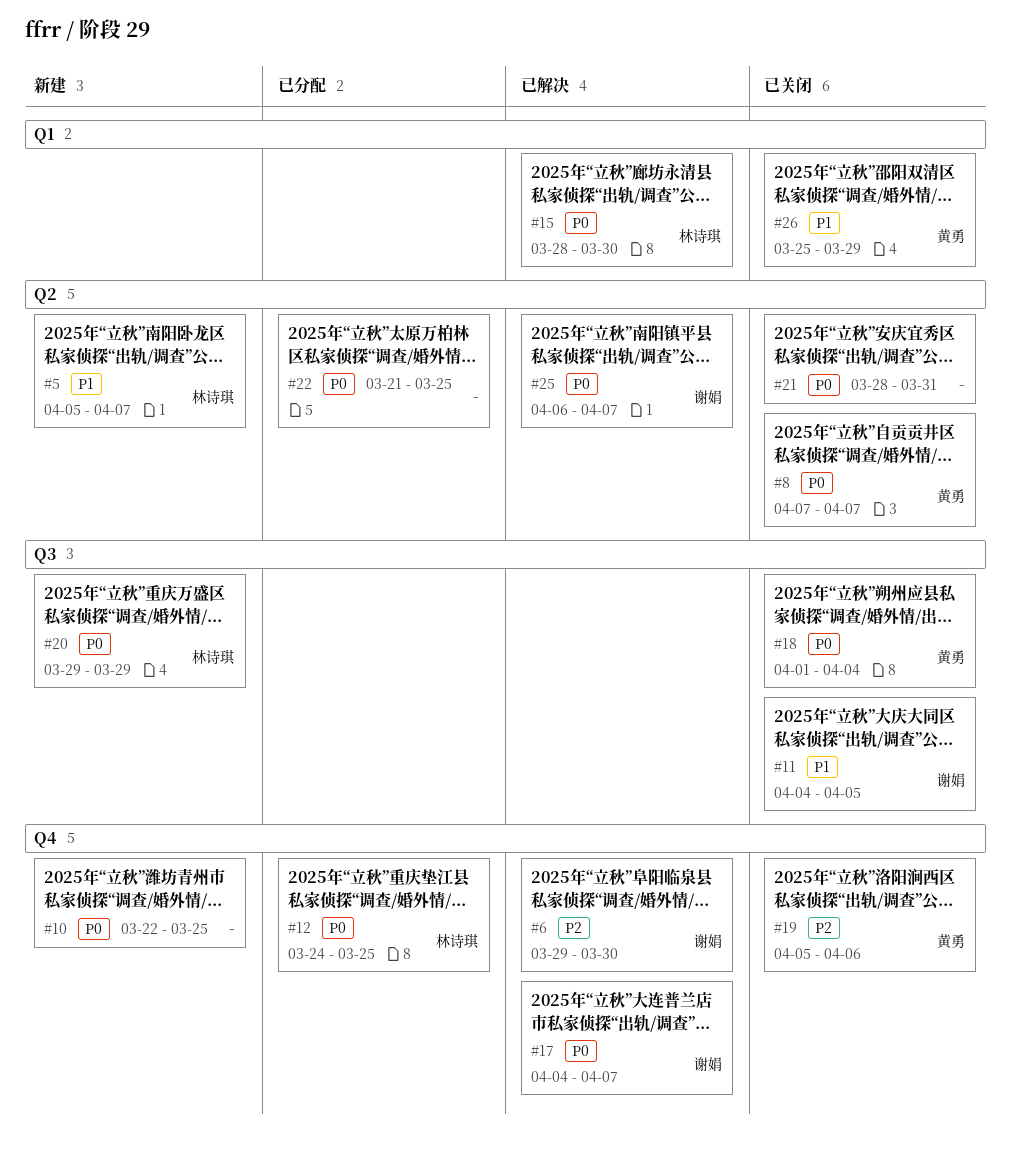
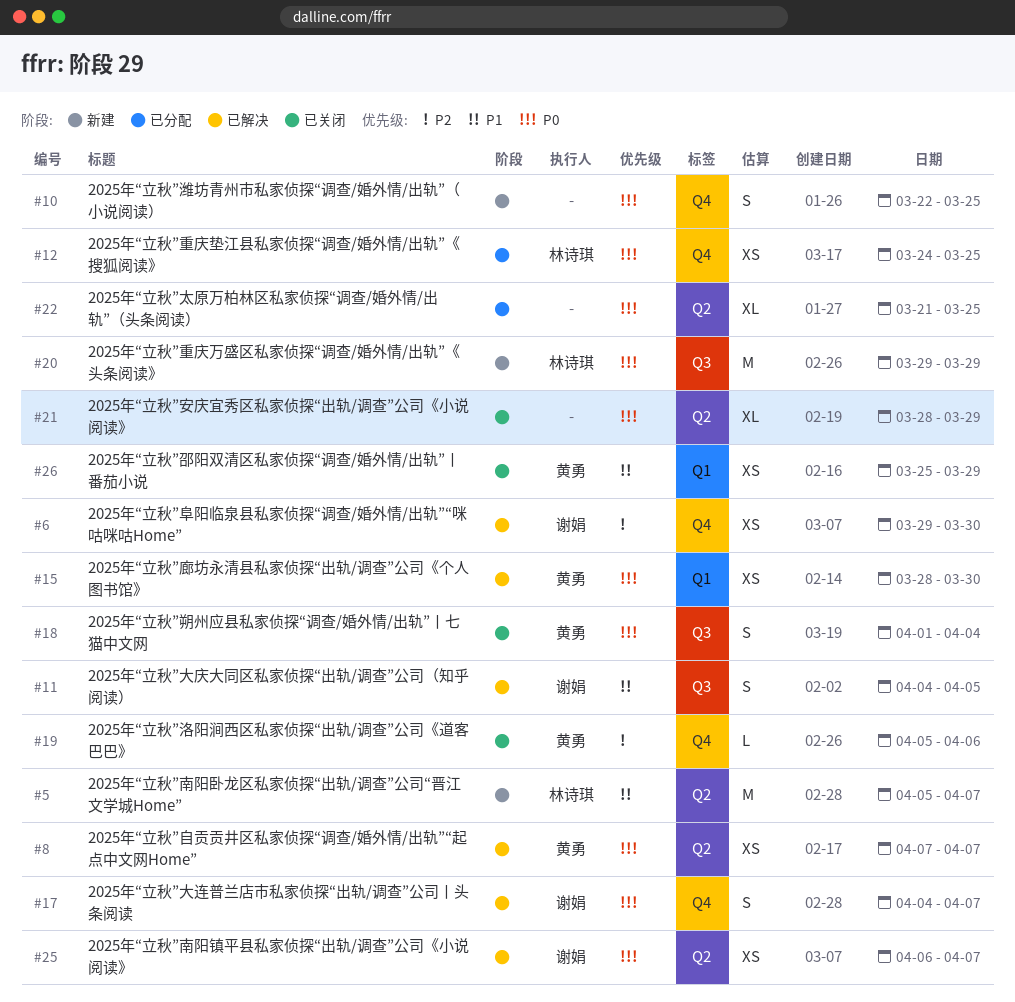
#8, status: 已关闭 -> 已解决
#11, status: 已关闭 -> 已解决
#15, owner: 林诗琪 -> 黄勇
#21, due: Mar 31 -> Mar 29

